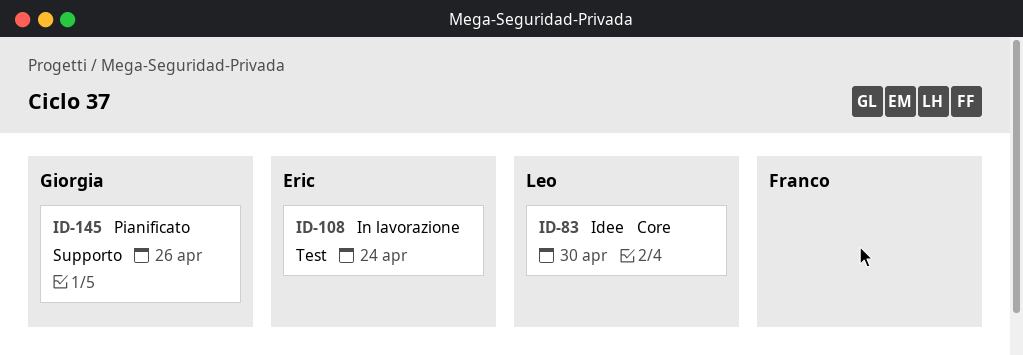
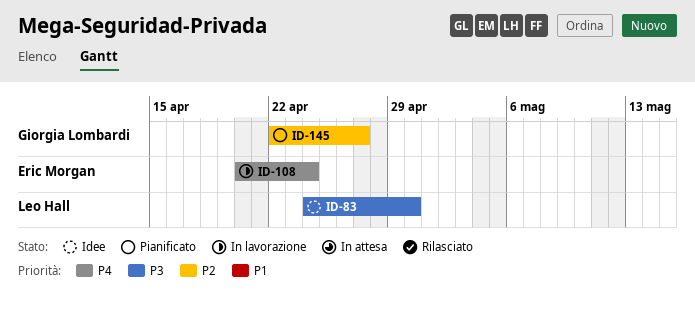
ID-145, due: Apr 26 -> Apr 27

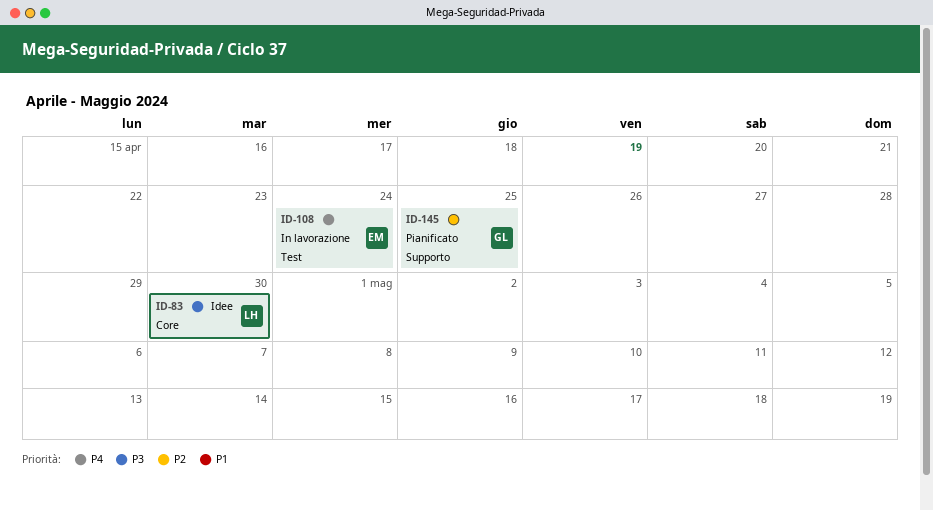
ID-145, due: Apr 27 -> Apr 25

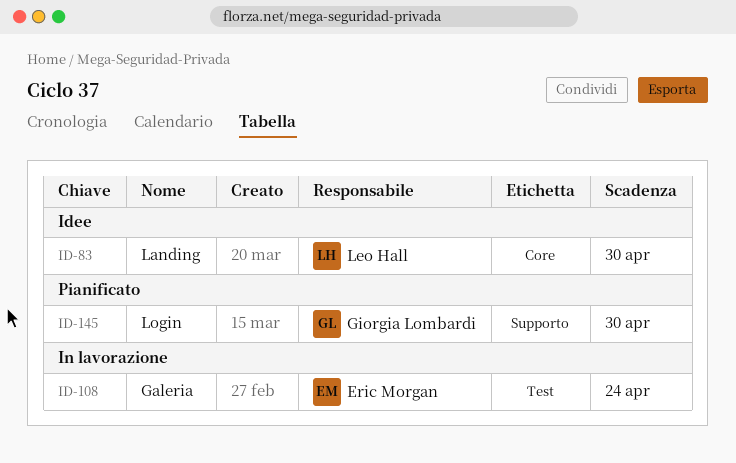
ID-145, due: Apr 25 -> Apr 30

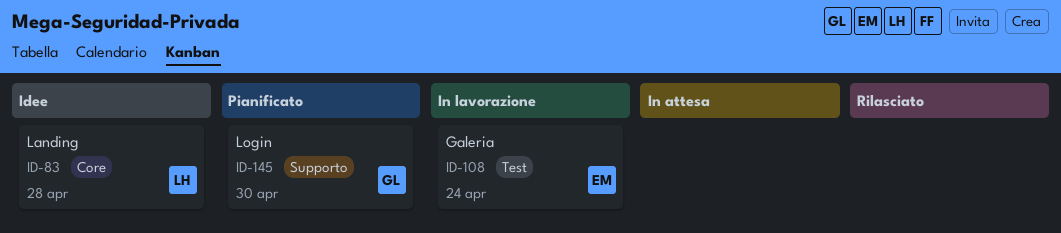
ID-83, due: Apr 30 -> Apr 28

